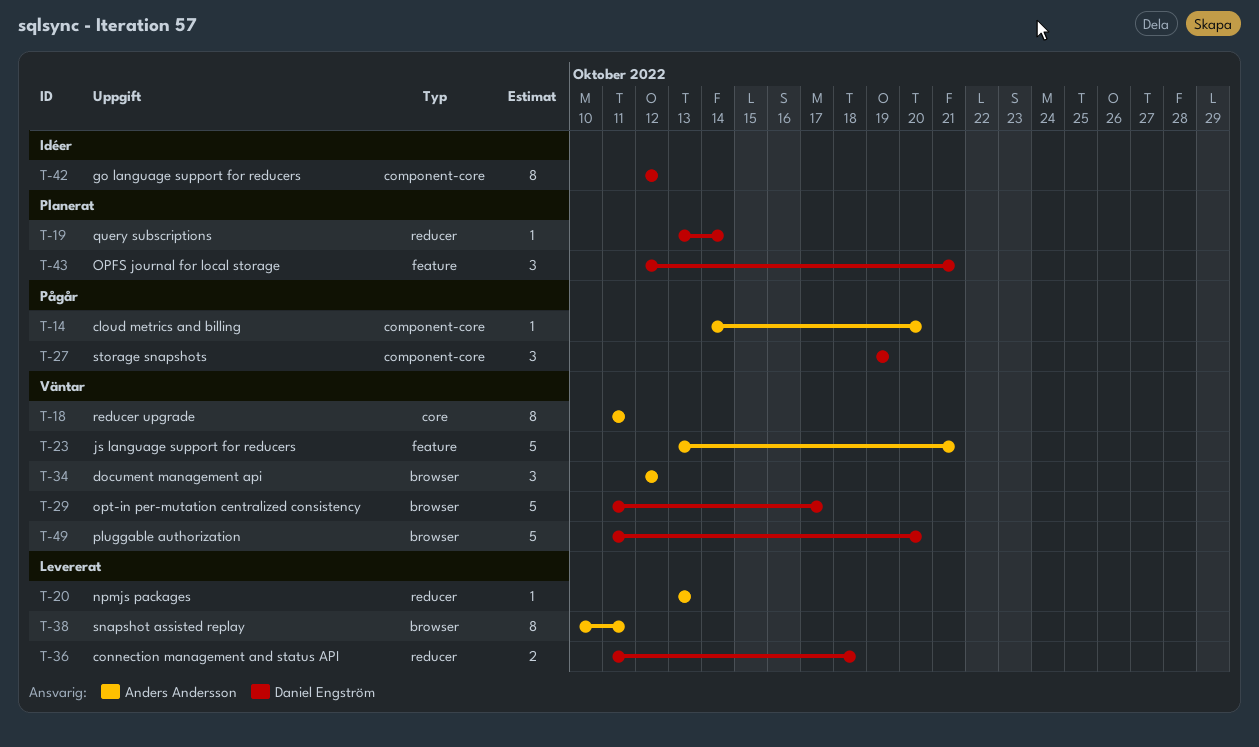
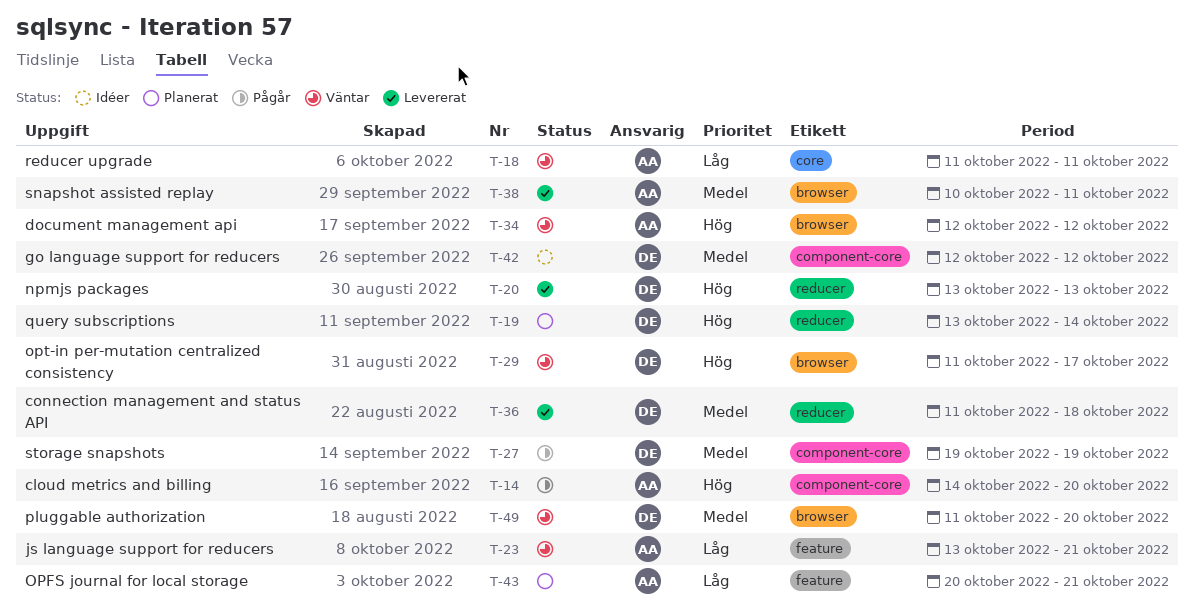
T-20, owner: Anders Andersson -> Daniel Engström
T-43, owner: Daniel Engström -> Anders Andersson
T-43, start: Oct 12 -> Oct 20

